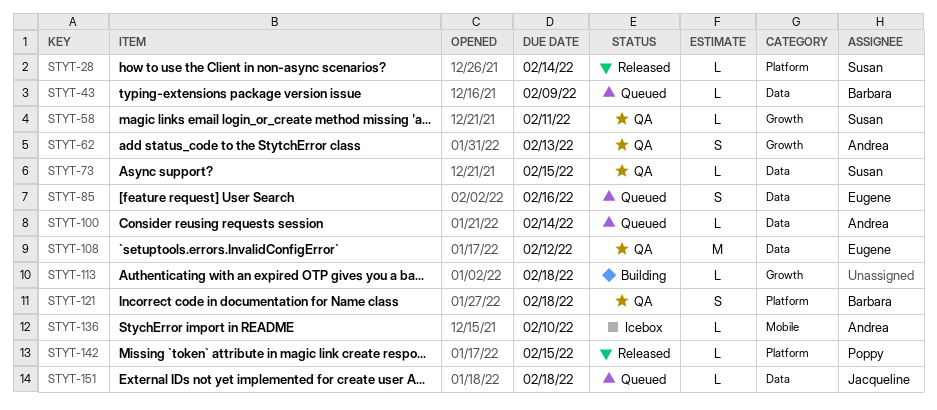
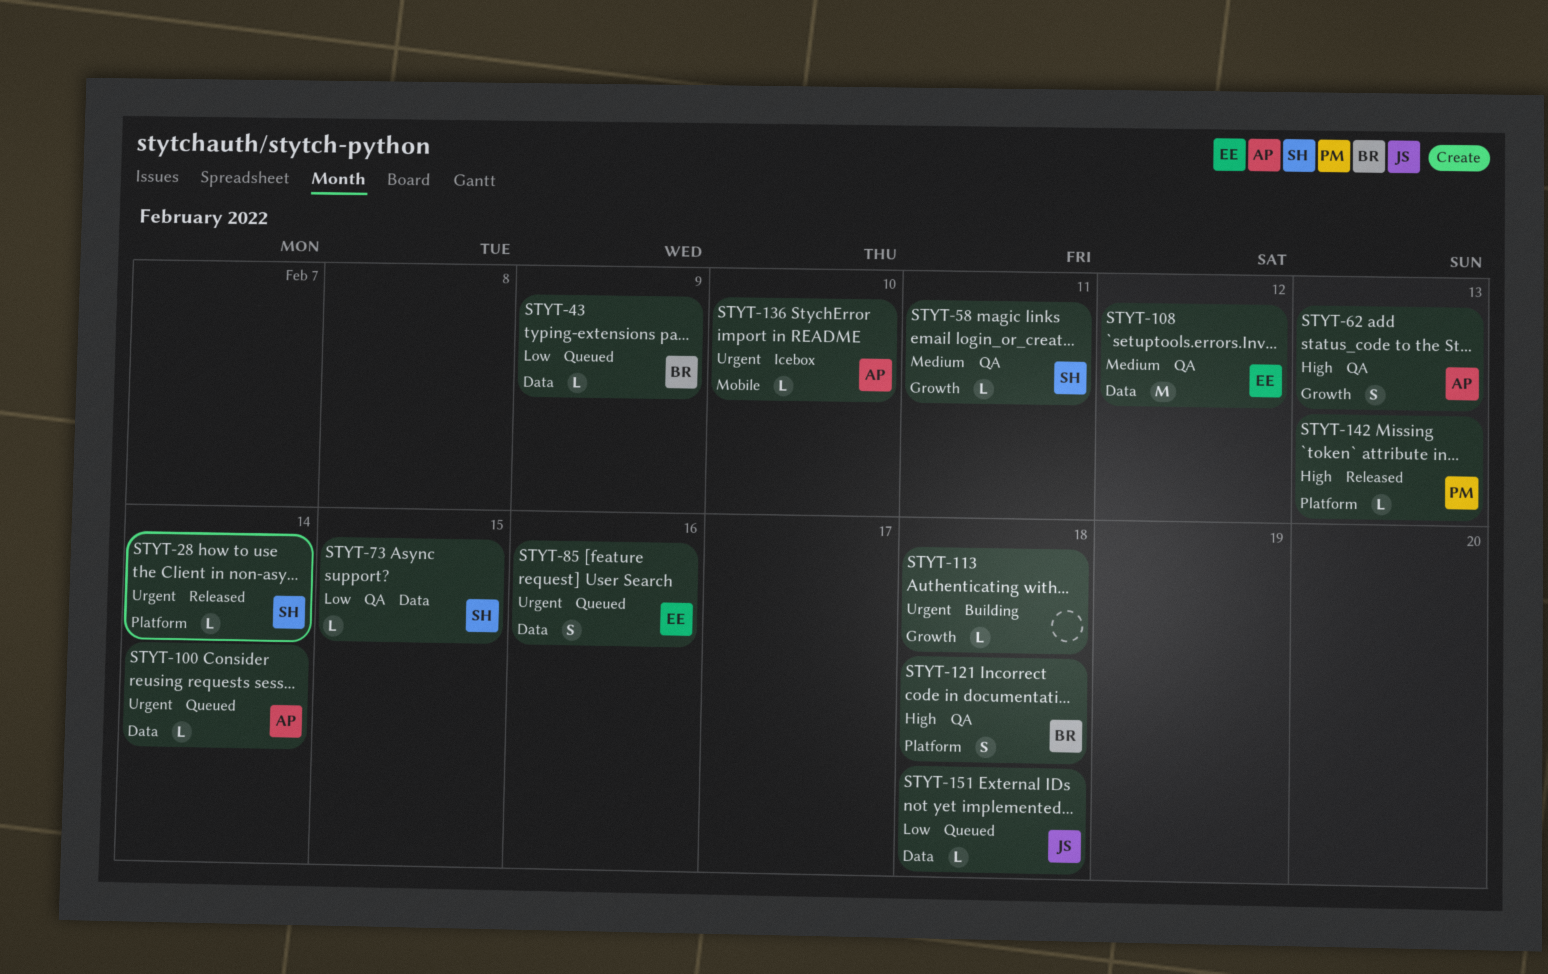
STYT-142, due: Feb 15 -> Feb 13

